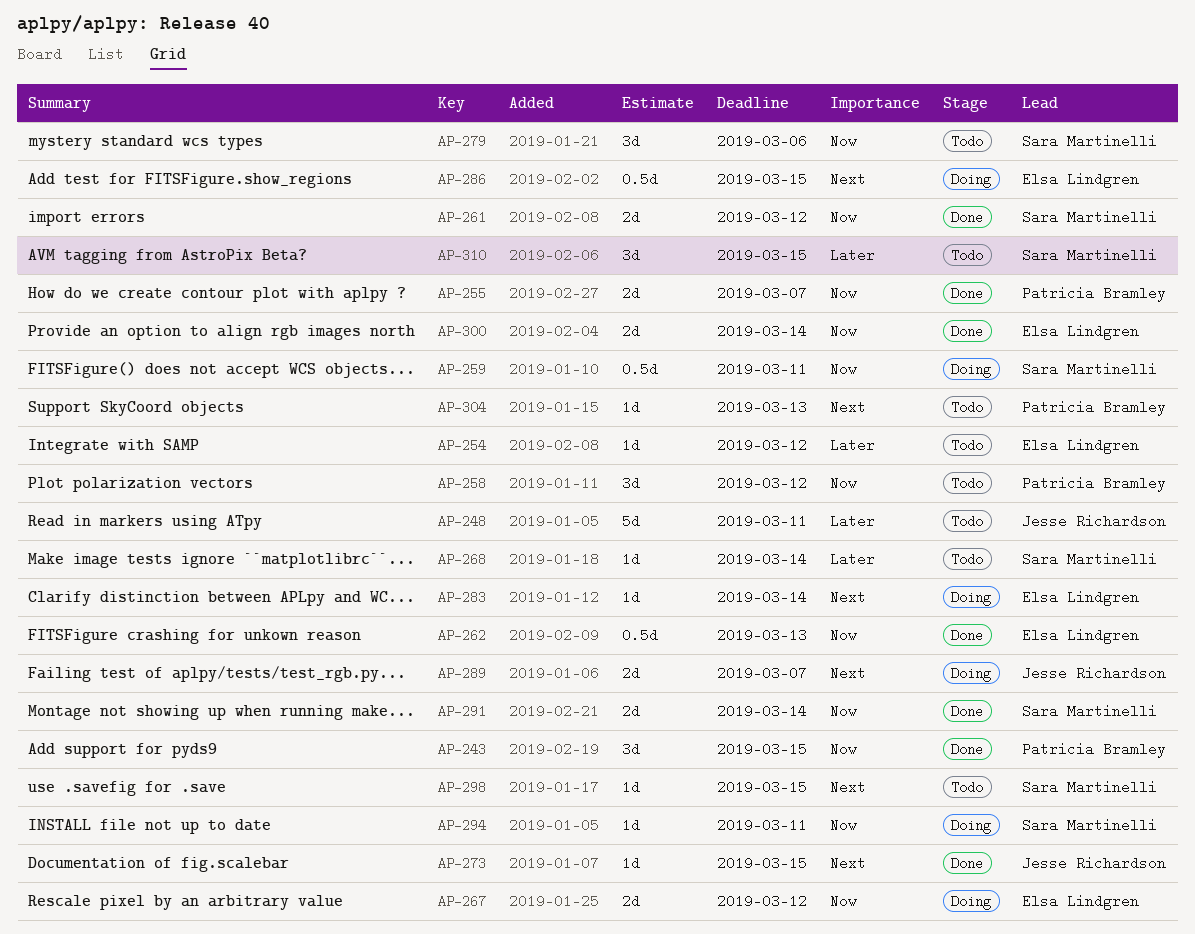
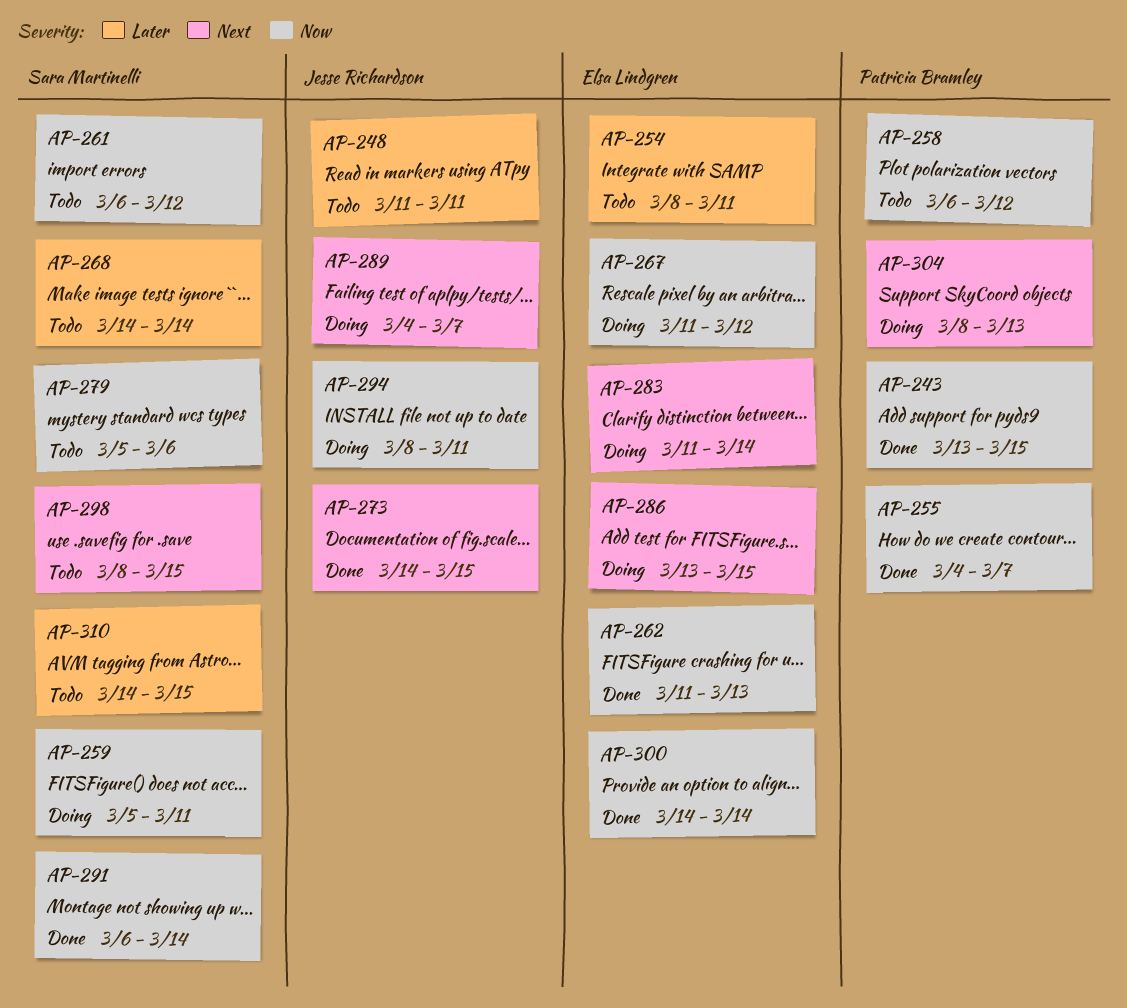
AP-254, due: Mar 12 -> Mar 11
AP-261, status: Done -> Todo
AP-294, owner: Sara Martinelli -> Jesse Richardson
AP-304, status: Todo -> Doing

